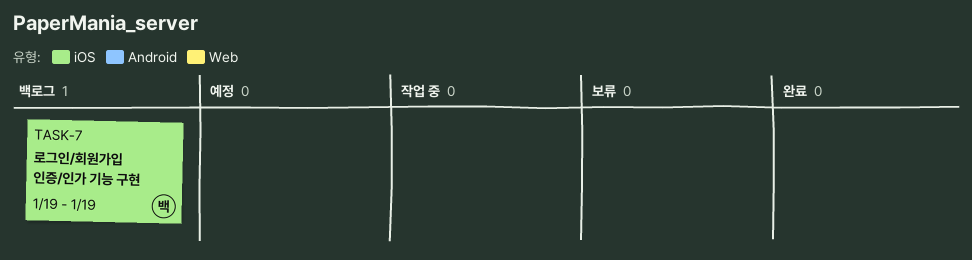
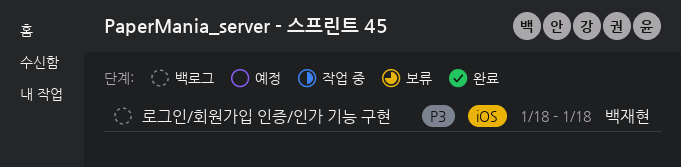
로그인/회원가입 인증/인가 기능 구현, start: Jan 19 -> Jan 18
로그인/회원가입 인증/인가 기능 구현, due: Jan 19 -> Jan 18

